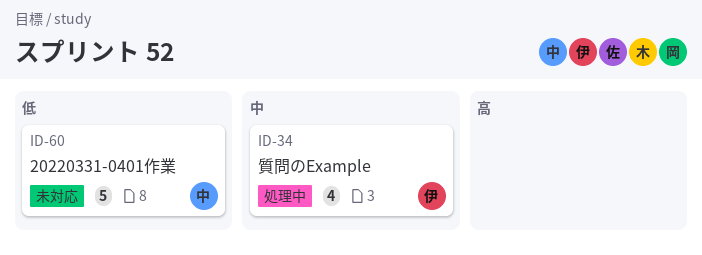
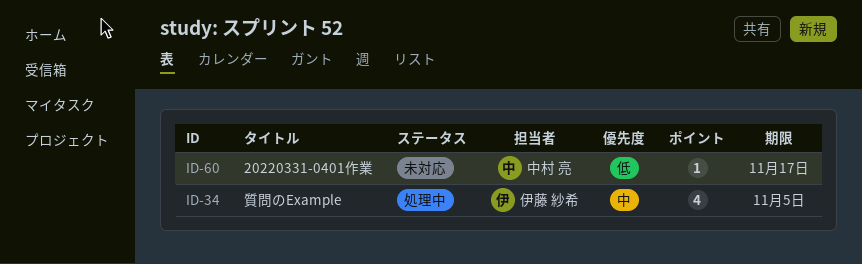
ID-60, estimate: 5 -> 1

